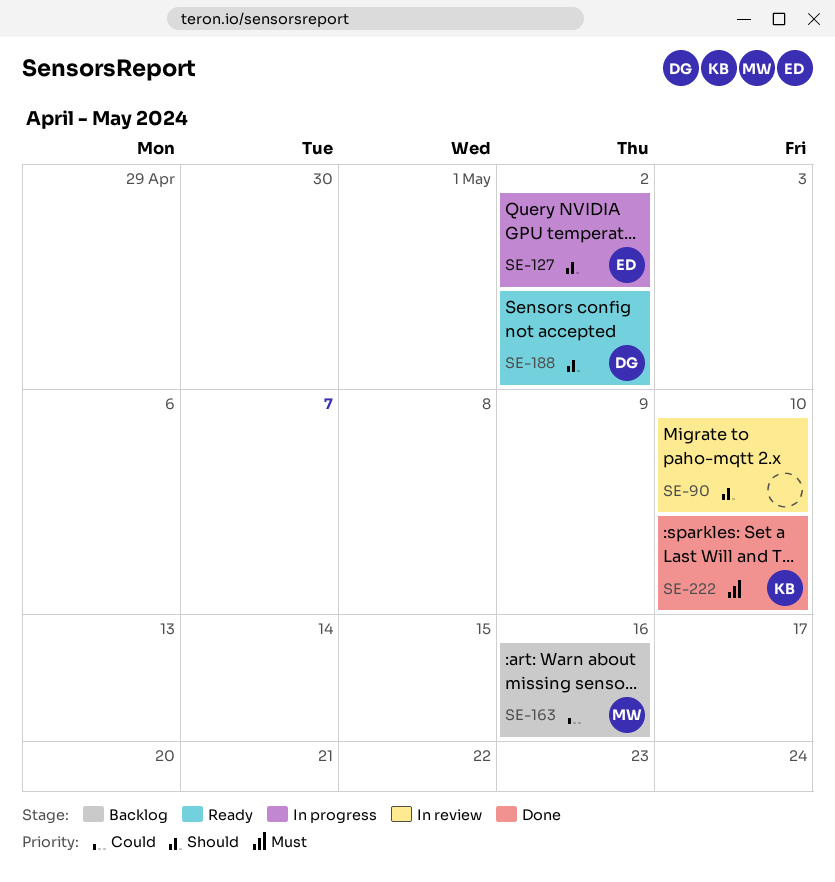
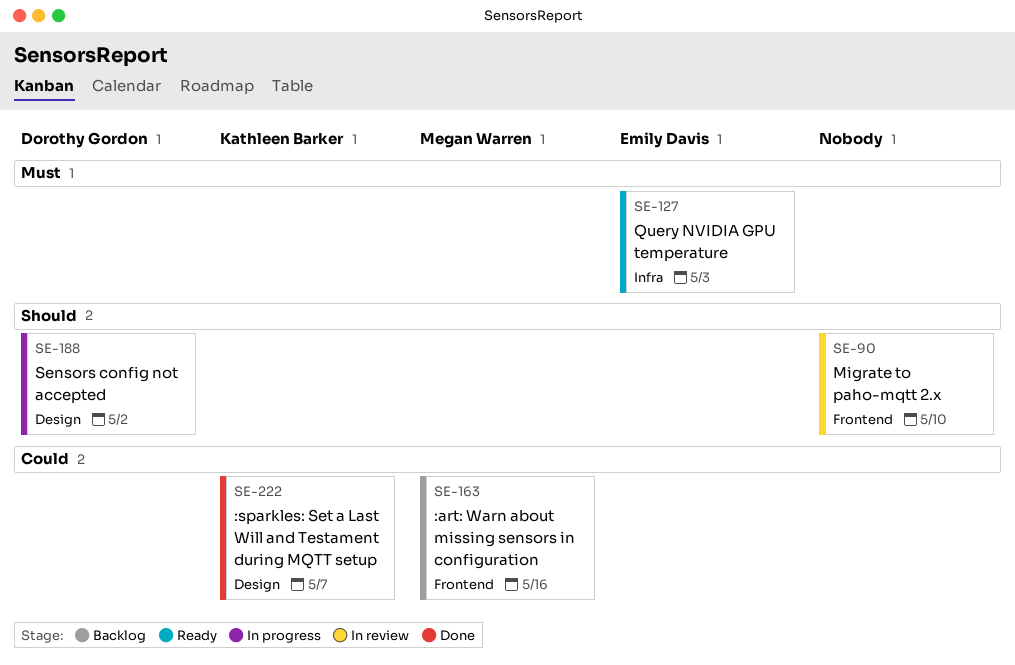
SE-127, status: In progress -> Ready
SE-127, priority: Should -> Must
SE-127, due: May 2 -> May 3
SE-188, status: Ready -> In progress
SE-222, priority: Must -> Could
SE-222, due: May 10 -> May 7

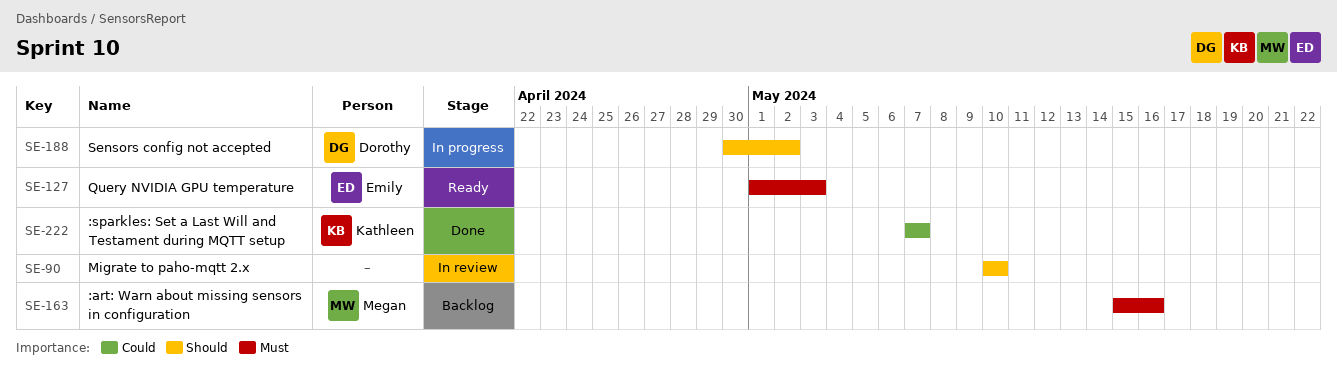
SE-163, priority: Could -> Must

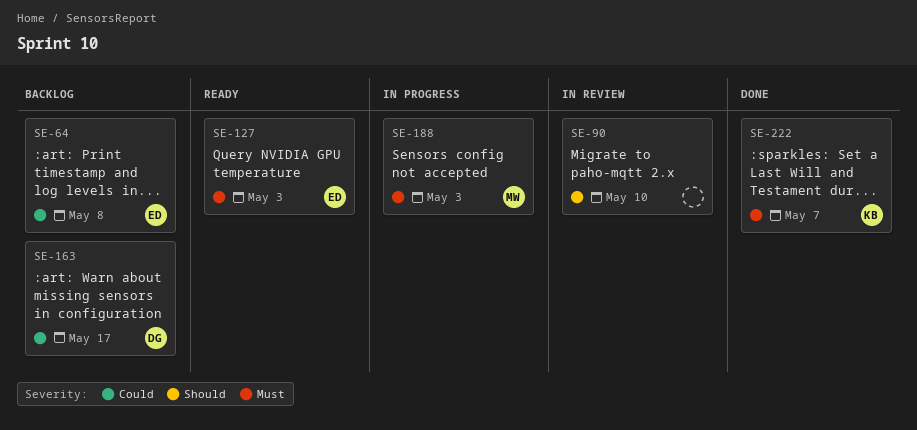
SE-64: none -> present
SE-163, owner: Megan -> Dorothy
SE-163, priority: Must -> Could
SE-163, due: May 16 -> May 17
SE-188, owner: Dorothy -> Megan
SE-188, priority: Should -> Must
SE-188, due: May 2 -> May 3
SE-222, priority: Could -> Must

